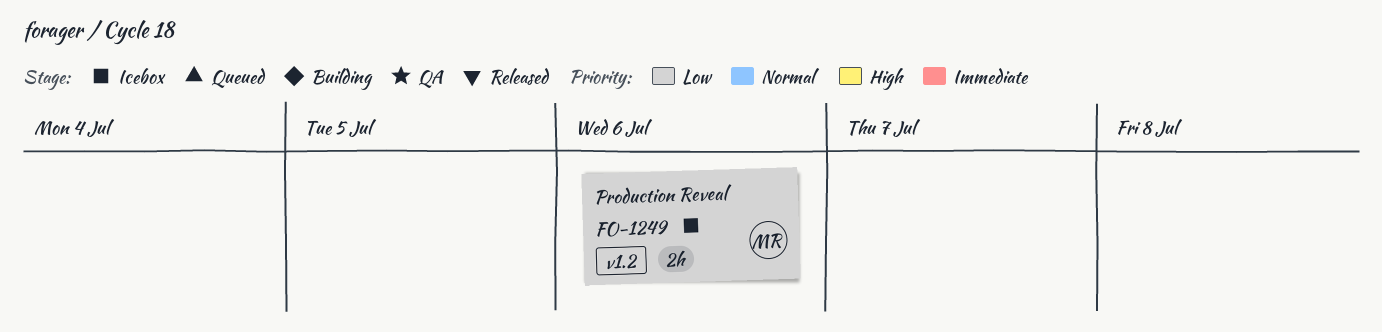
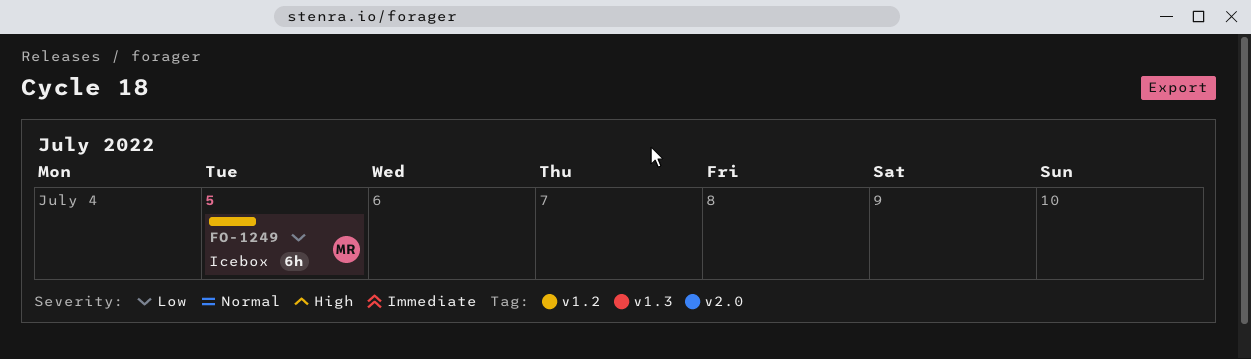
FO-1249, estimate: 2h -> 6h
FO-1249, due: Jul 6 -> Jul 5

